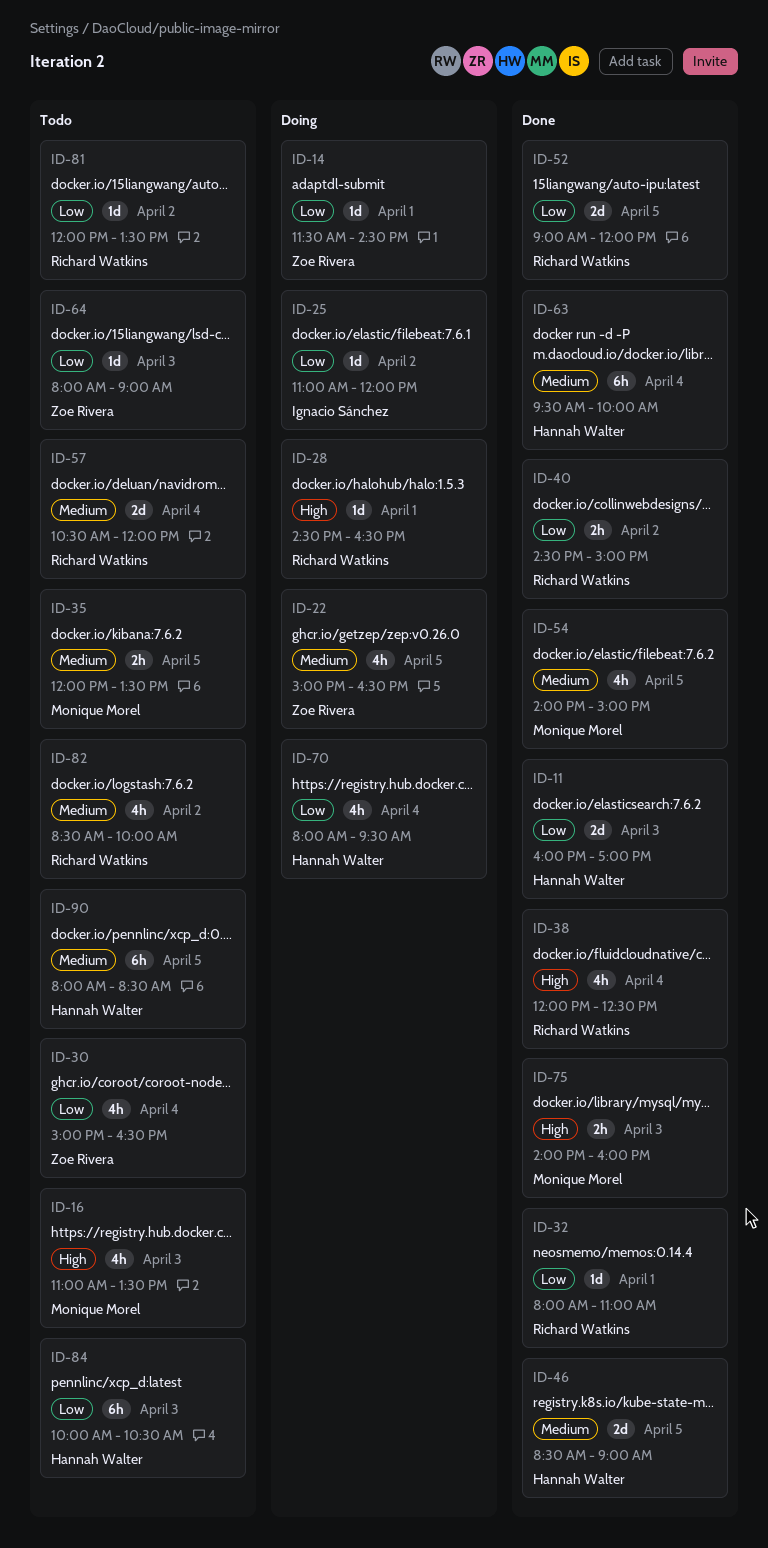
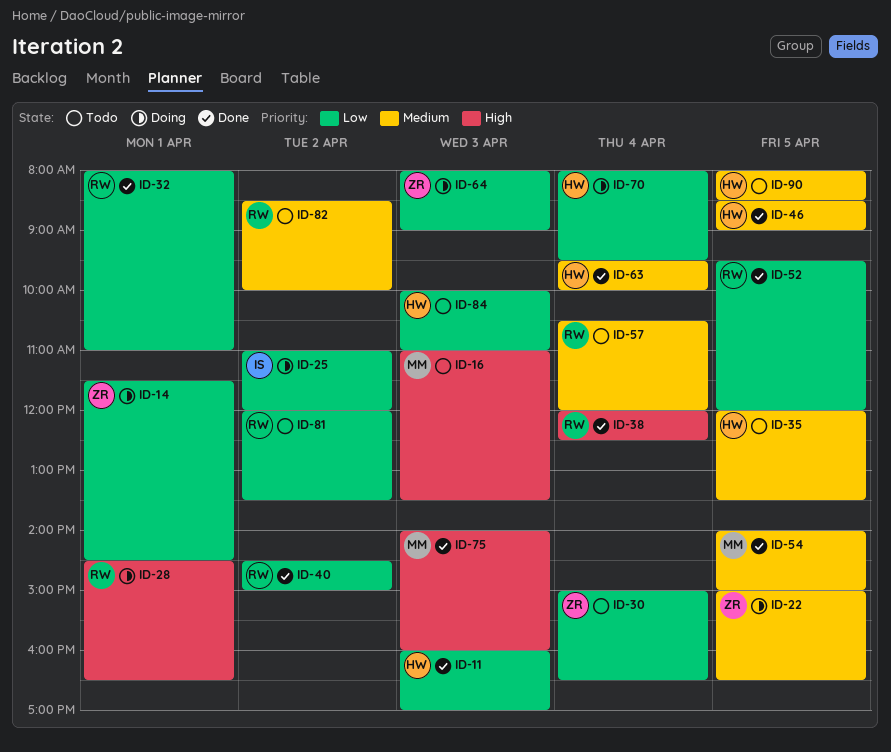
ID-35, owner: Monique Morel -> Hannah Walter
ID-52, begins: 09:00 -> 09:30
ID-64, status: Todo -> Doing
ID-84, ends: 10:30 -> 11:00

